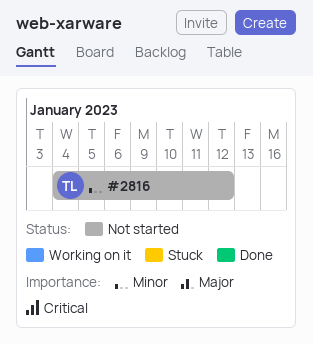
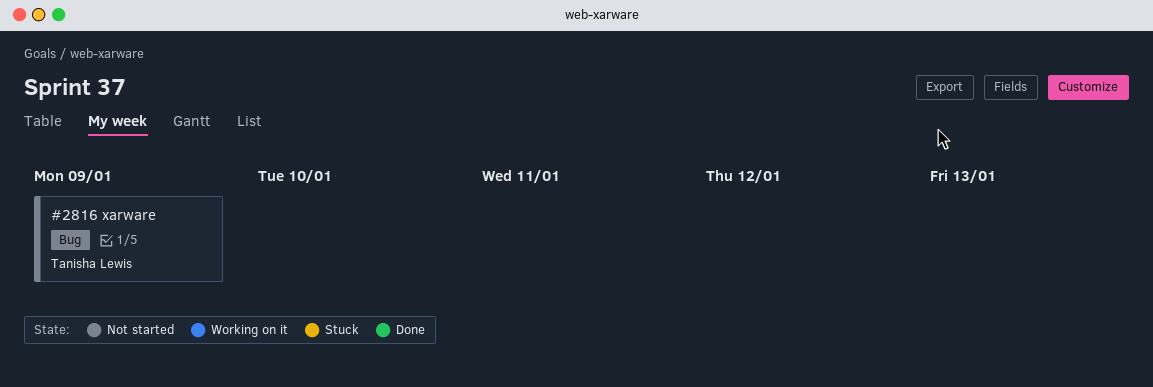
#2816, due: Jan 12 -> Jan 9

